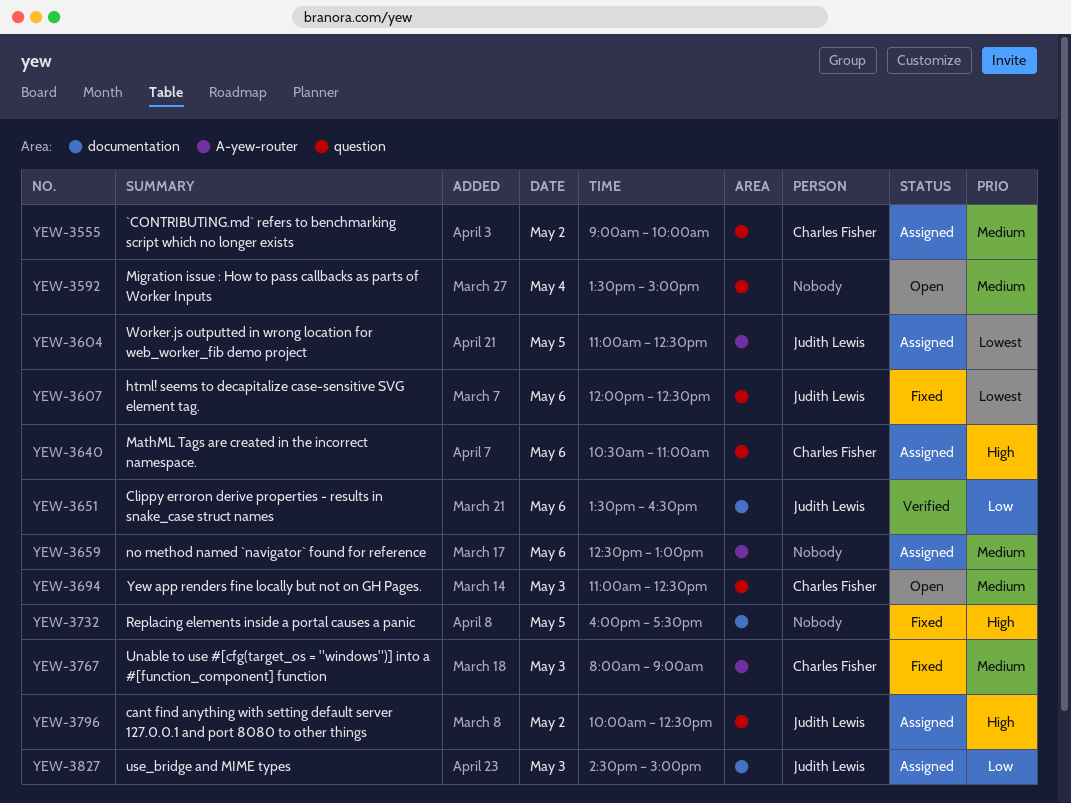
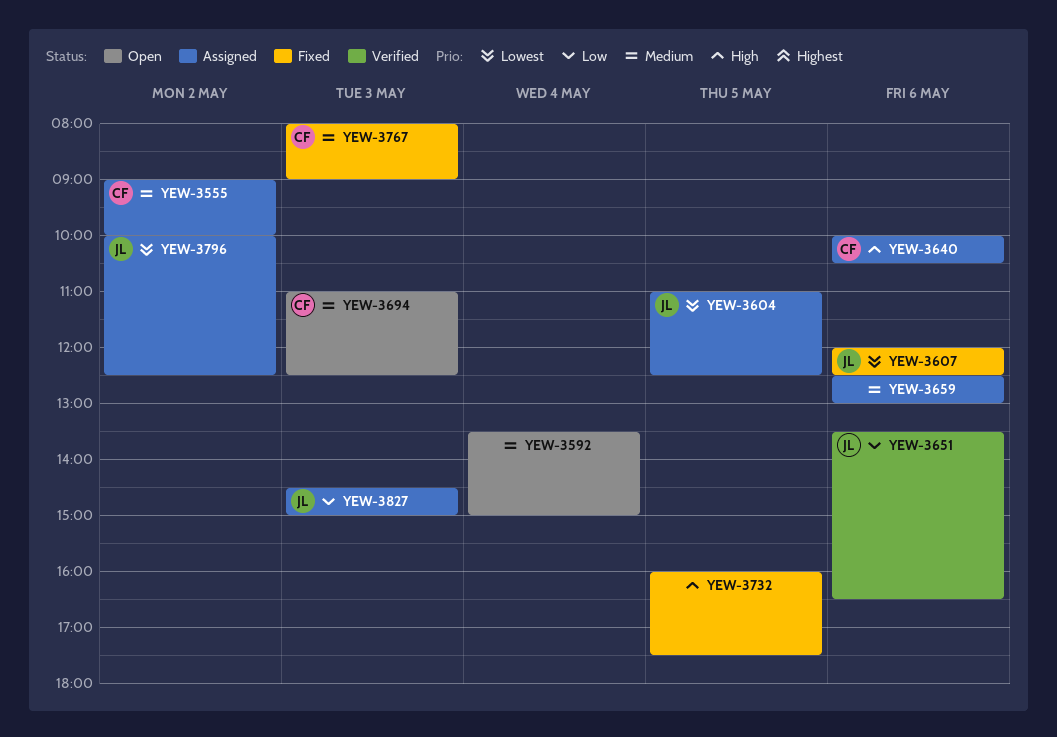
YEW-3640, begins: 10:30 -> 10:00
YEW-3640, ends: 11:00 -> 10:30
YEW-3796, priority: High -> Lowest

